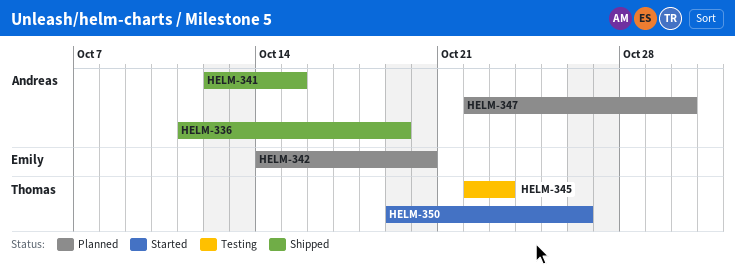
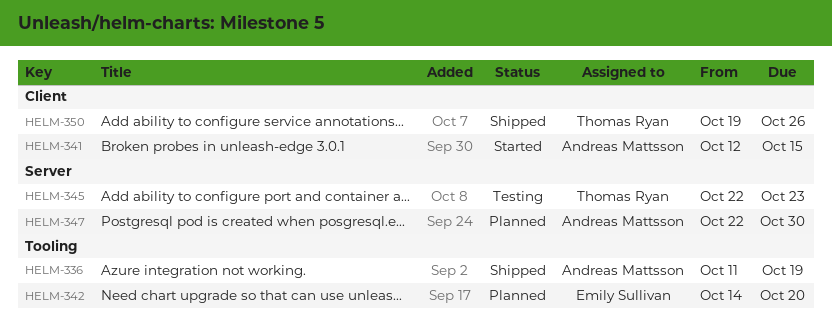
HELM-341, status: Shipped -> Started
HELM-350, status: Started -> Shipped

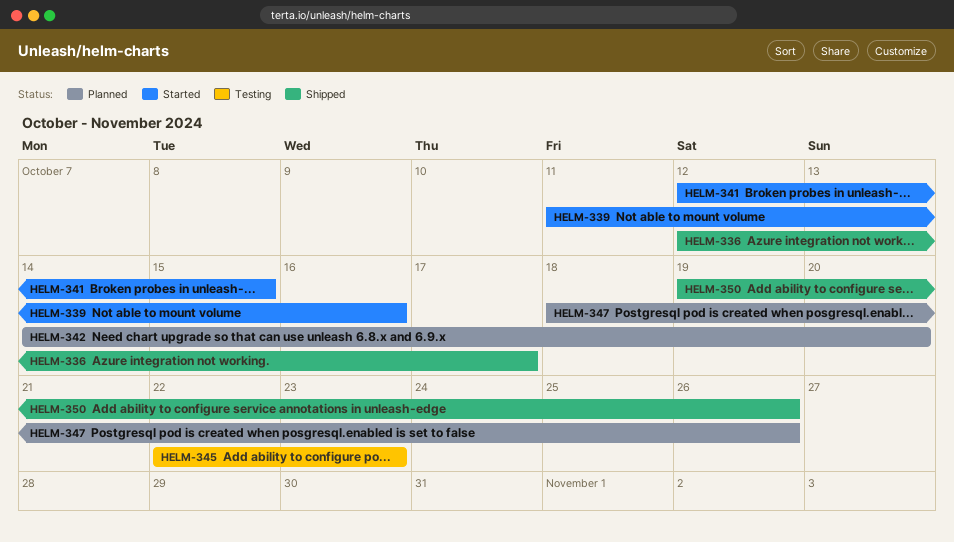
HELM-336, start: Oct 11 -> Oct 12
HELM-336, due: Oct 19 -> Oct 17
HELM-339: none -> present
HELM-347, start: Oct 22 -> Oct 18
HELM-347, due: Oct 30 -> Oct 26

